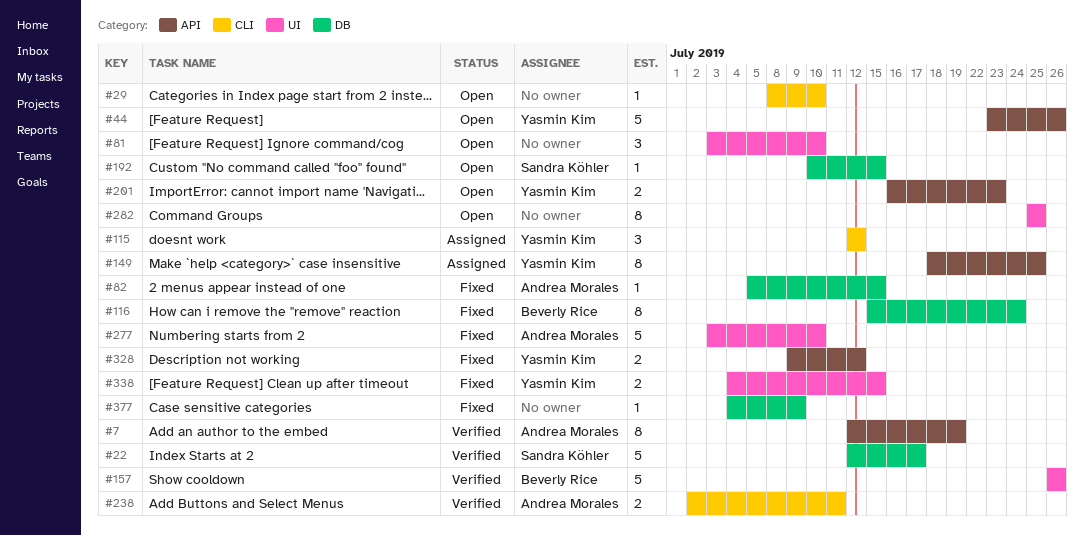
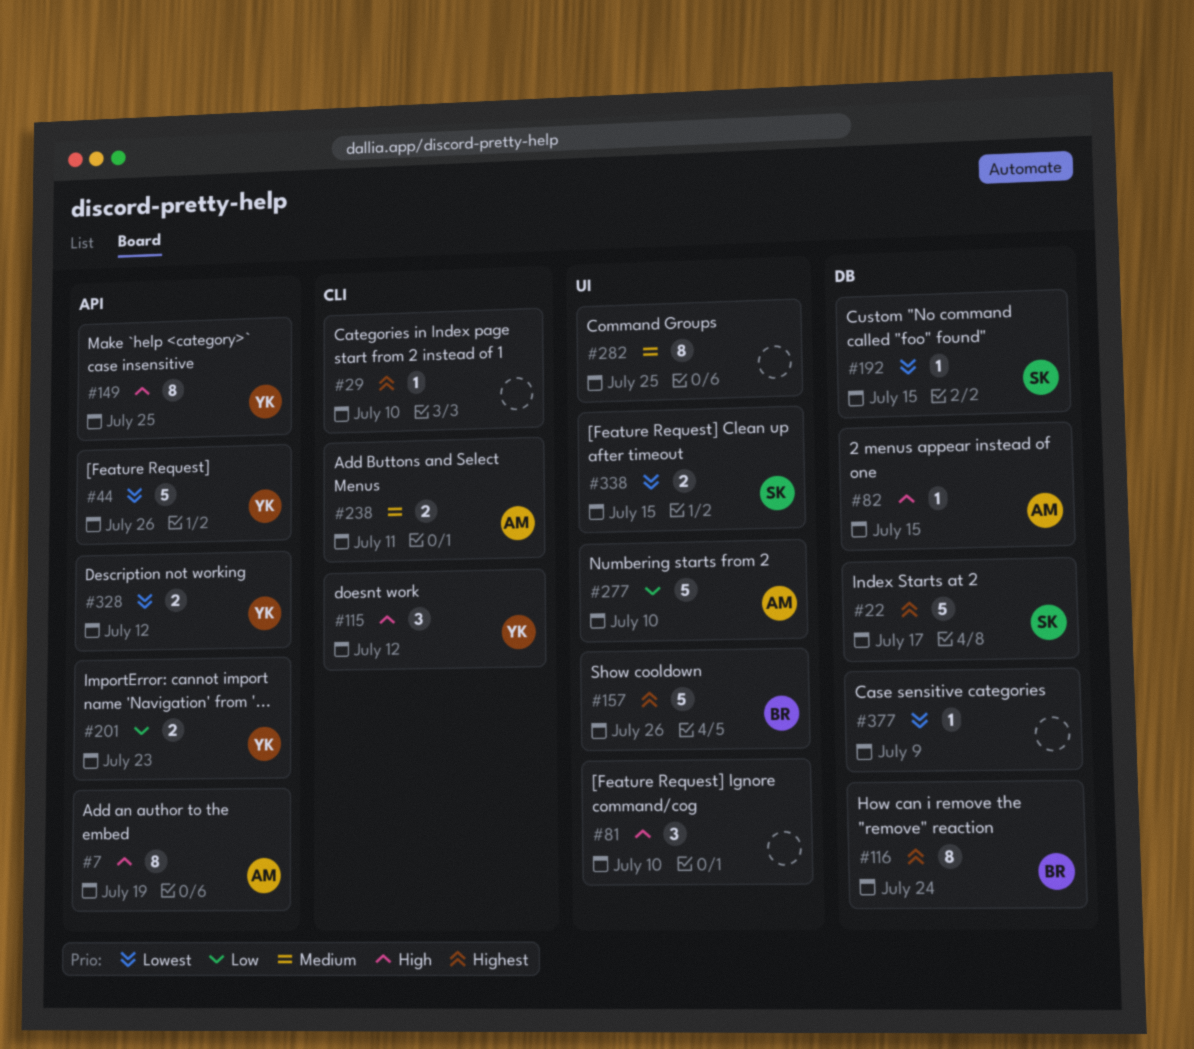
#338, owner: Yasmin Kim -> Sandra Köhler

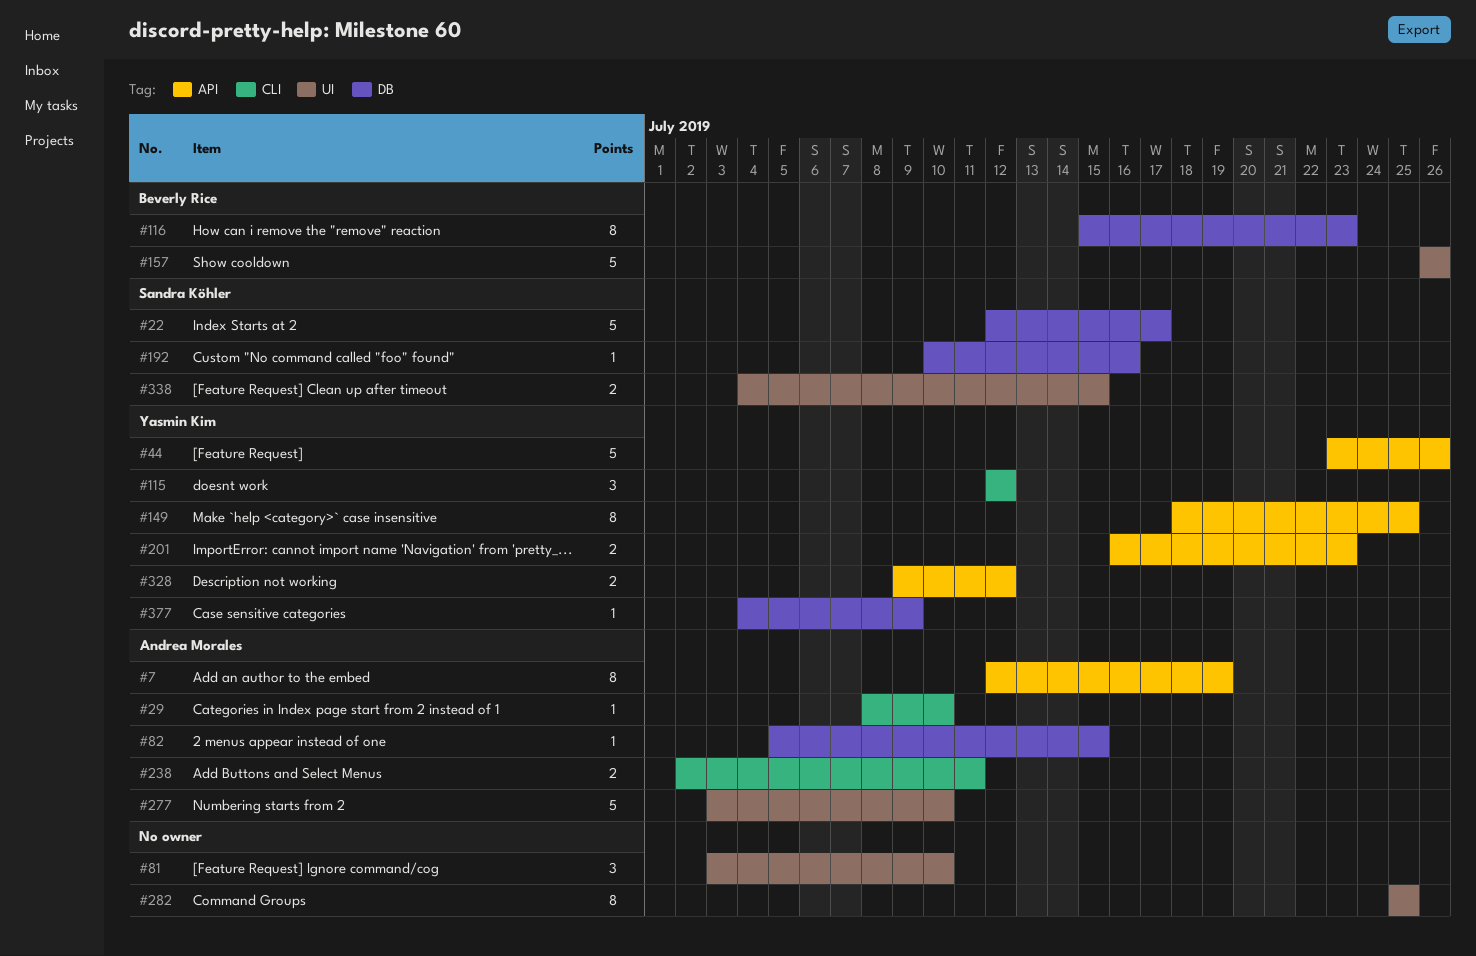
#29, owner: none -> Andrea Morales
#116, due: Jul 24 -> Jul 23
#192, due: Jul 15 -> Jul 16
#377, owner: none -> Yasmin Kim

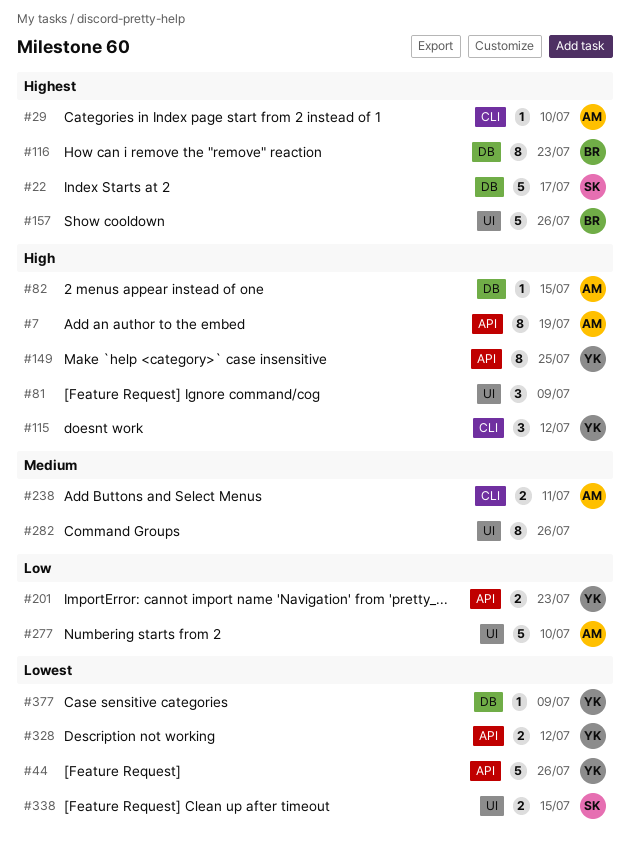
#81, due: Jul 10 -> Jul 9
#192: present -> none
#282, due: Jul 25 -> Jul 26

